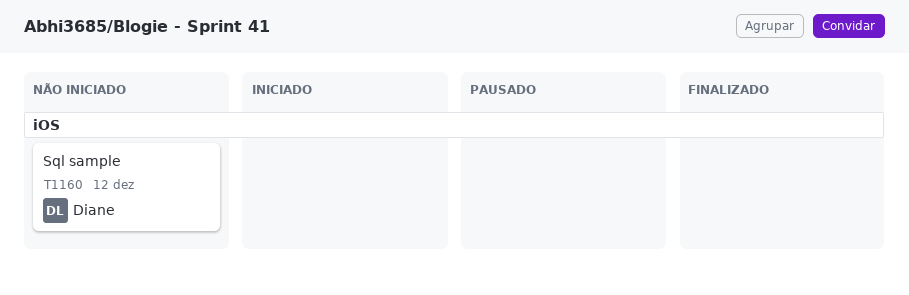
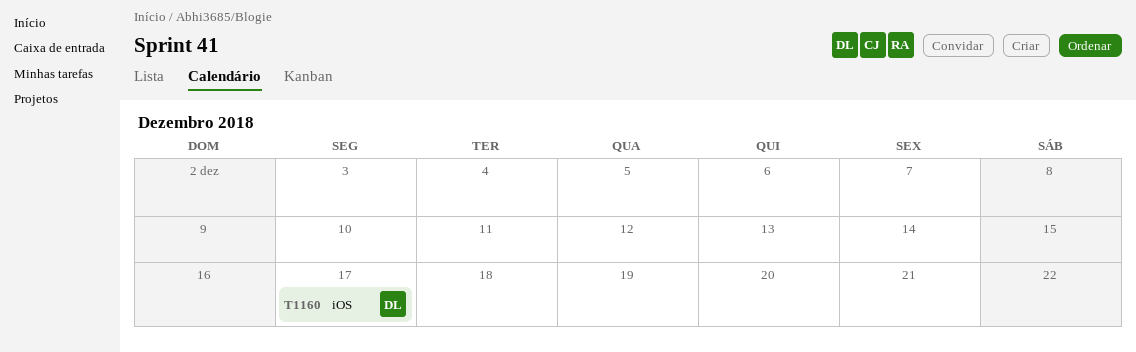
T1160, due: Dec 12 -> Dec 17

